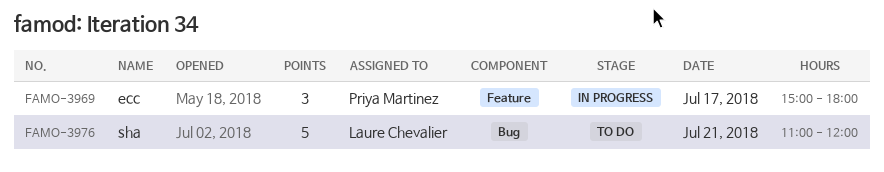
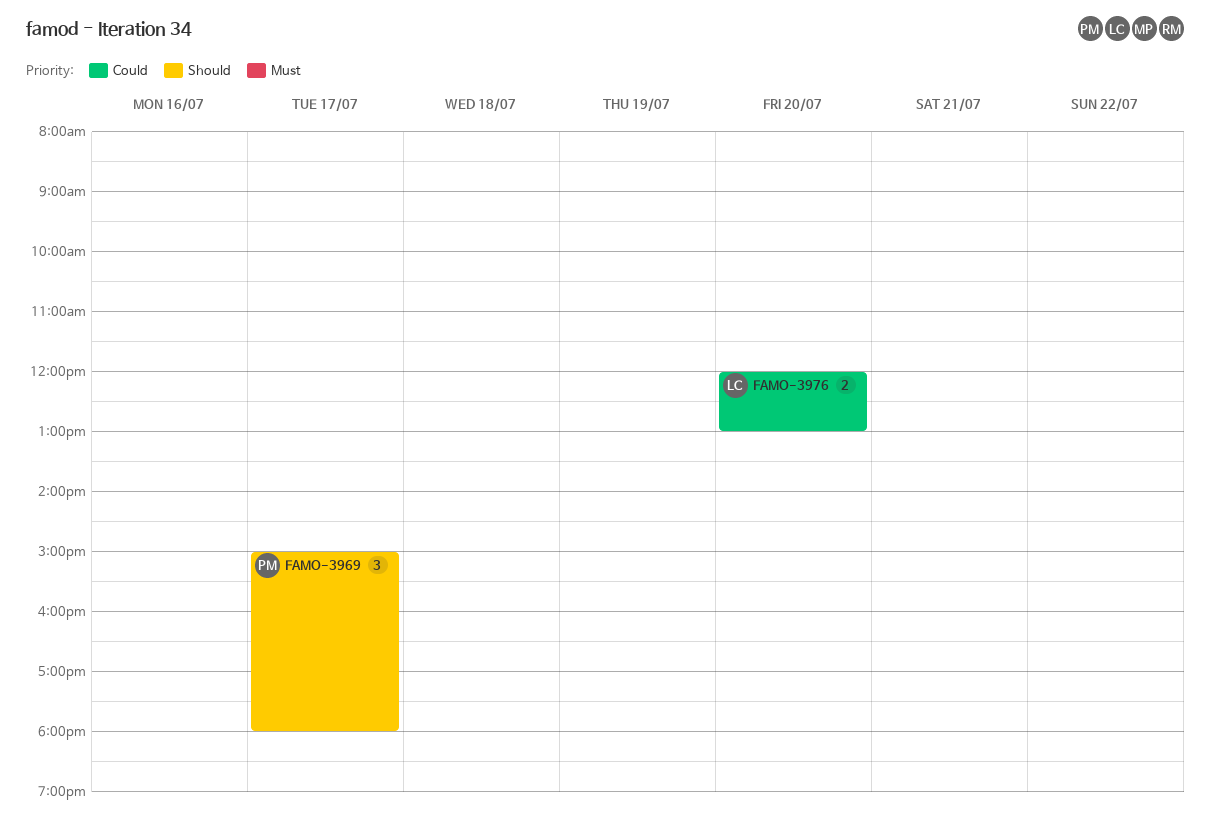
FAMO-3976, estimate: 5 -> 2
FAMO-3976, day: Jul 21 -> Jul 20
FAMO-3976, begins: 11:00 -> 12:00
FAMO-3976, ends: 12:00 -> 13:00

